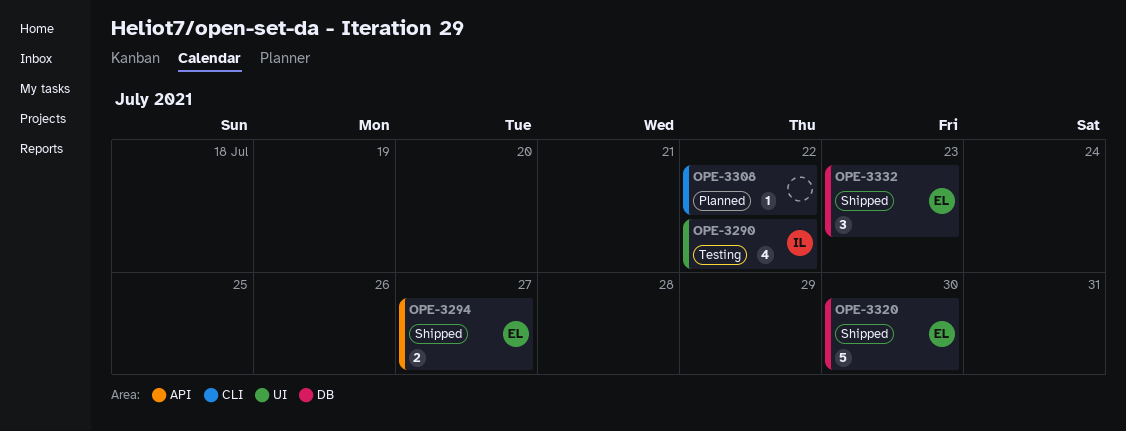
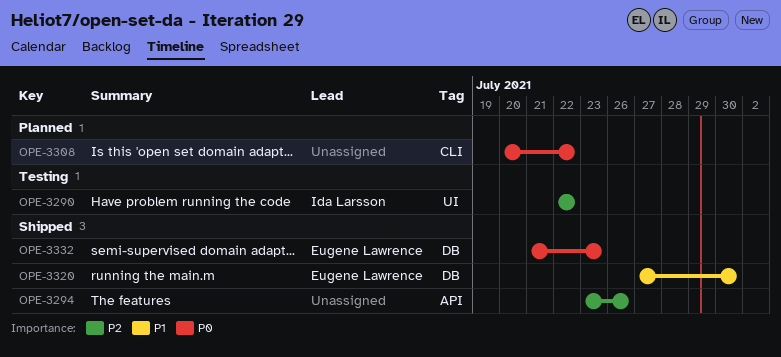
OPE-3294, owner: Eugene Lawrence -> none
OPE-3294, due: Jul 27 -> Jul 26

